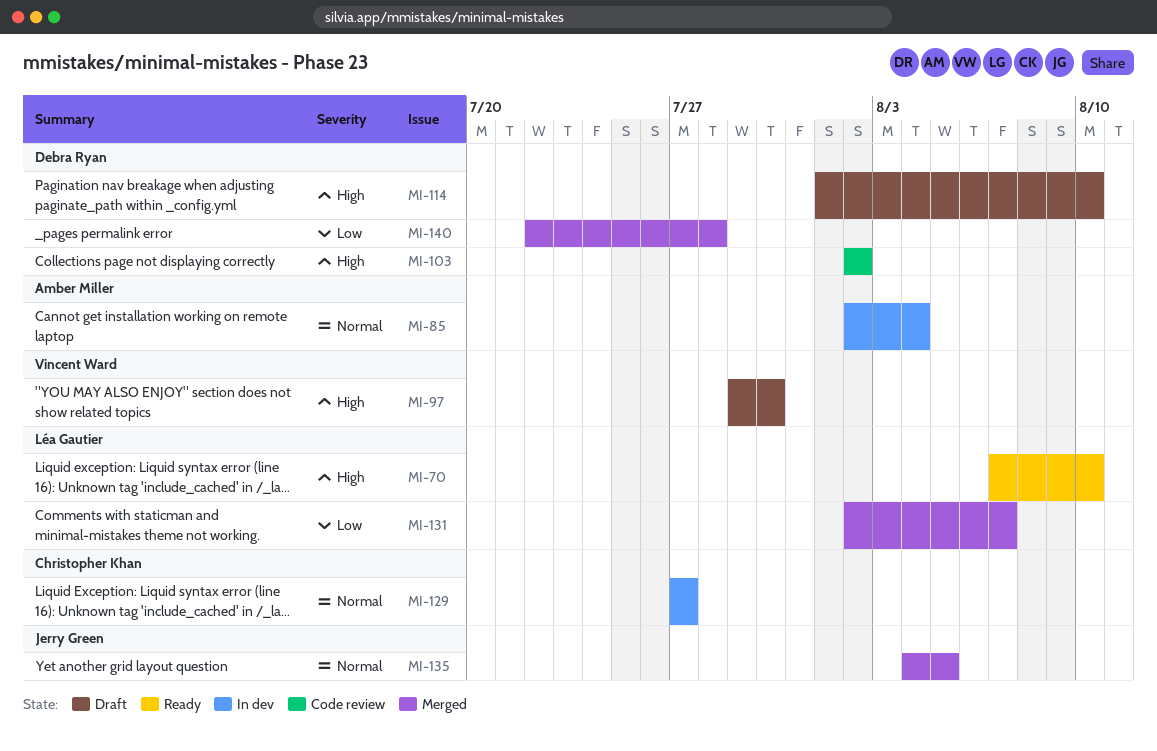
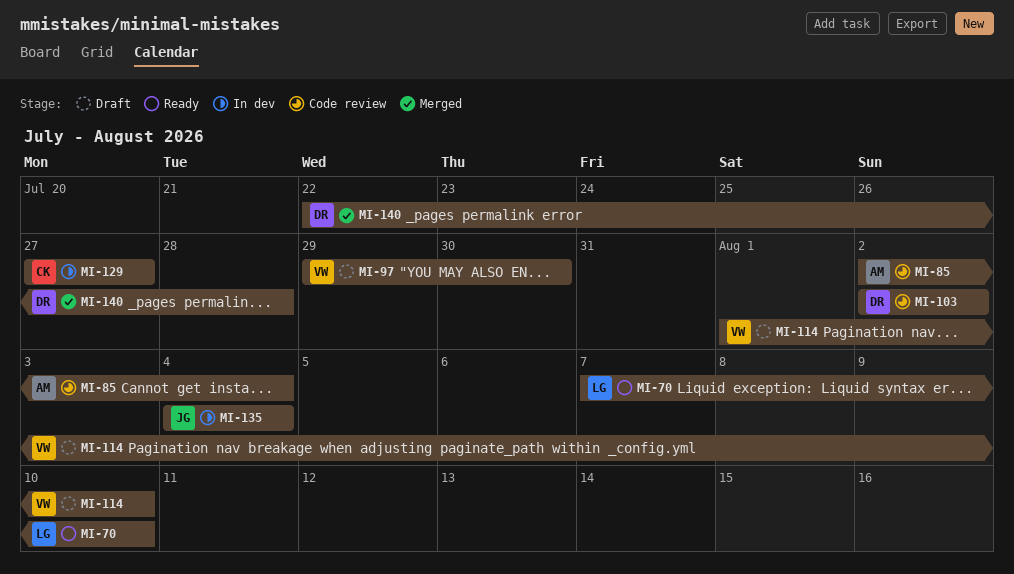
MI-85, status: In dev -> Code review
MI-114, owner: Debra Ryan -> Vincent Ward
MI-131: present -> none
MI-135, status: Merged -> In dev
MI-135, due: Aug 5 -> Aug 4

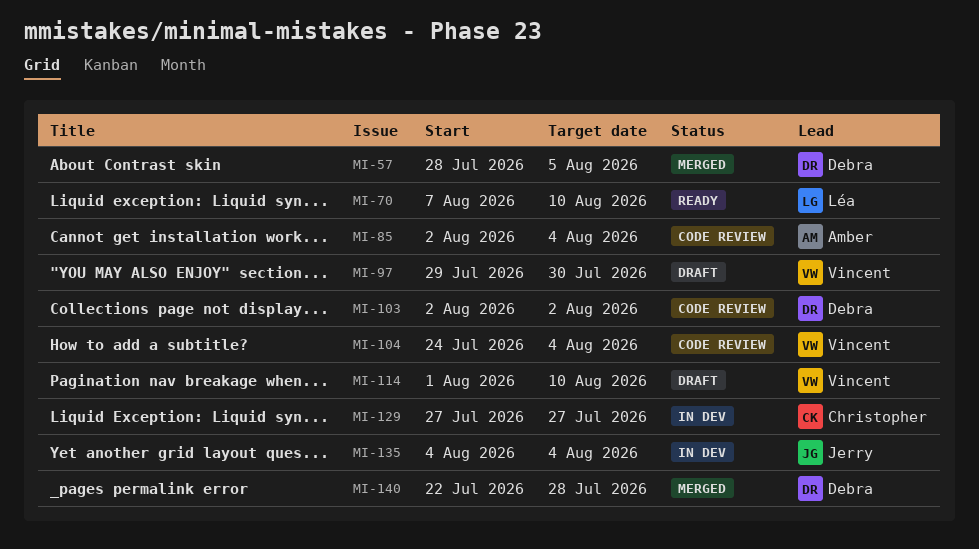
MI-57: none -> present
MI-104: none -> present

